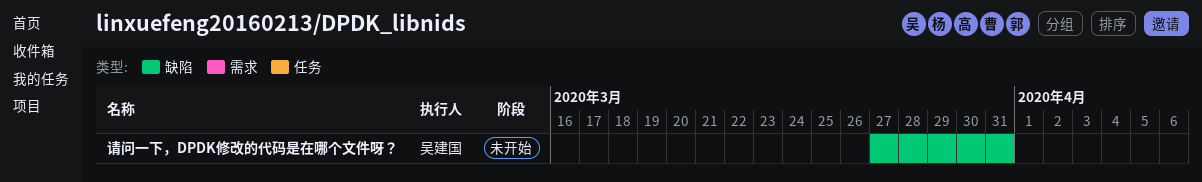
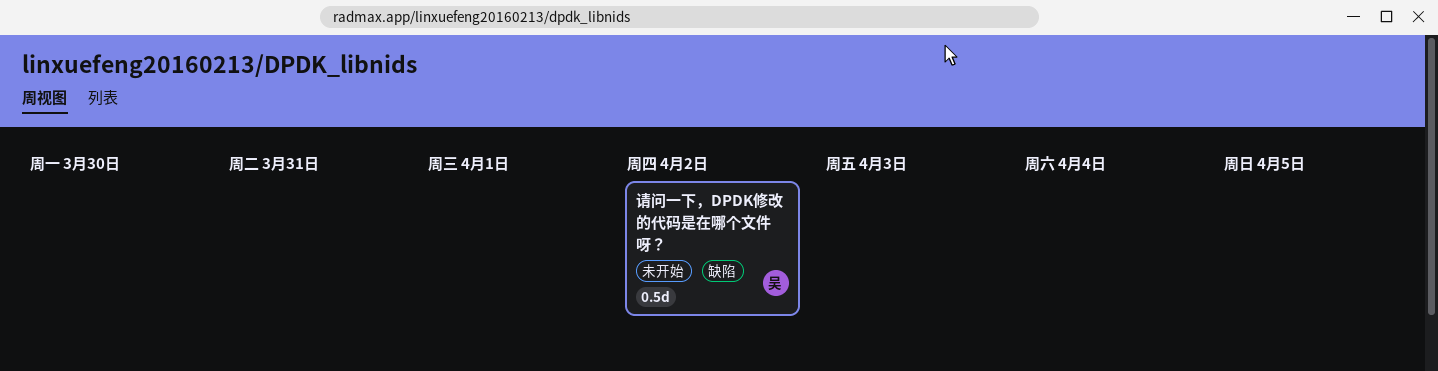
请问一下，DPDK修改的代码是在哪个文件呀？, due: Mar 31 -> Apr 2

